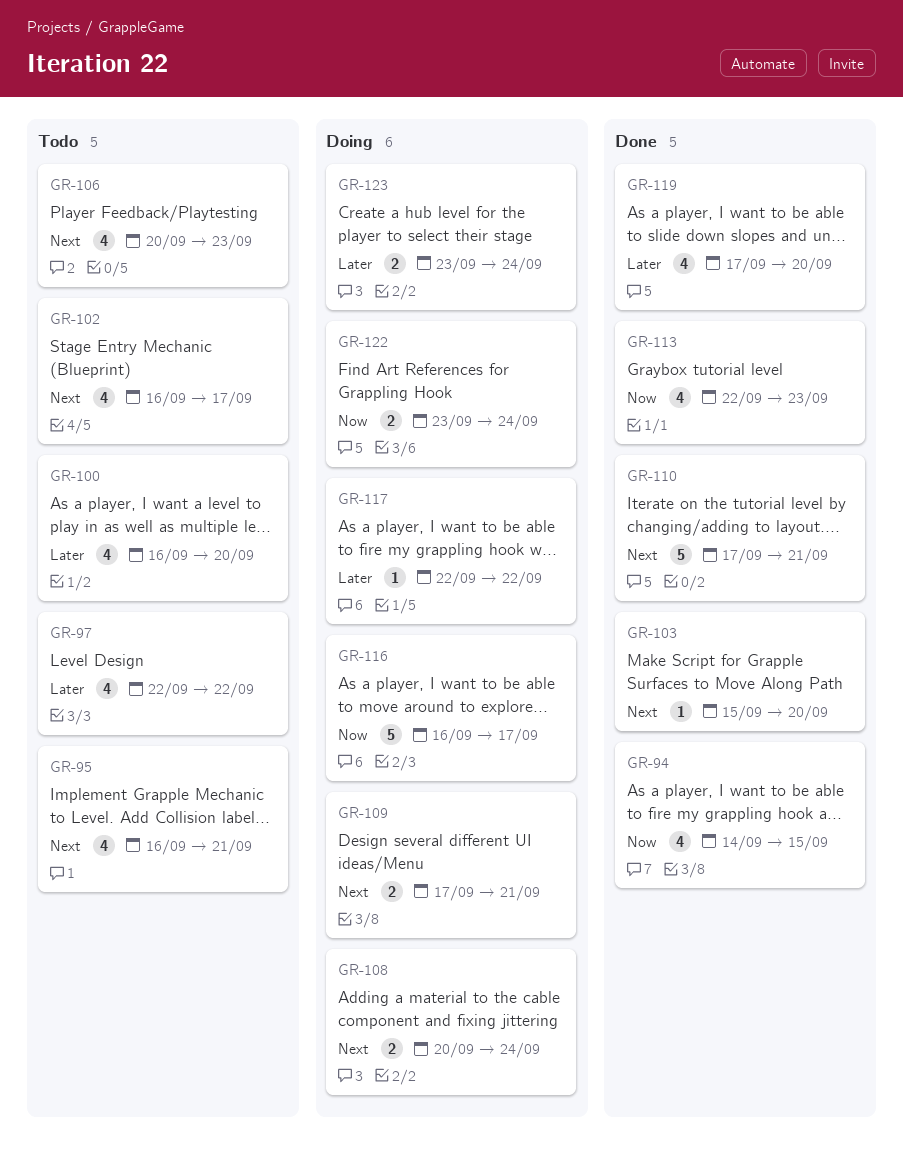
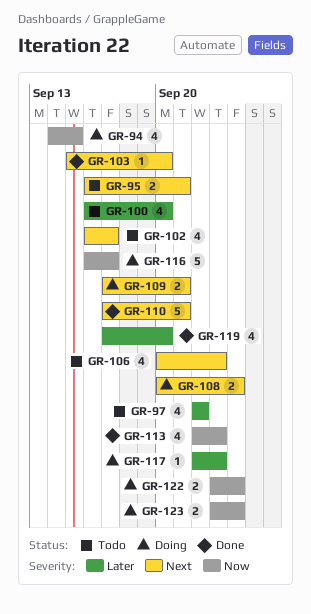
GR-94, status: Done -> Doing
GR-95, estimate: 4 -> 2
GR-117, due: Sep 22 -> Sep 23
GR-123, priority: Later -> Now

